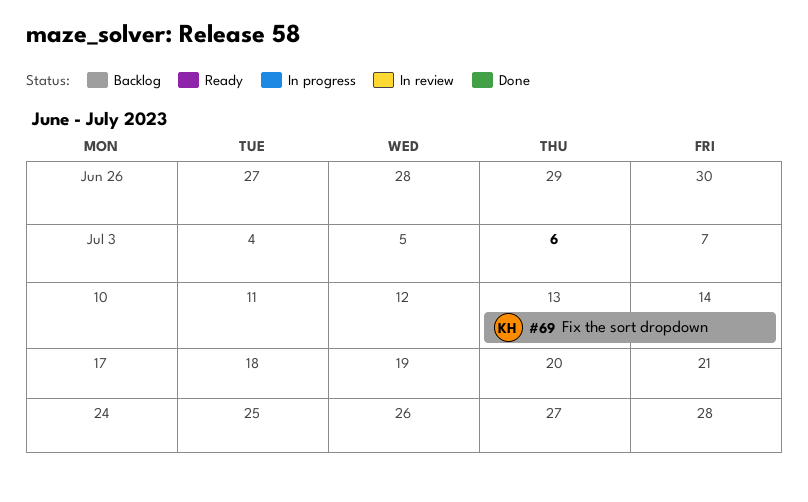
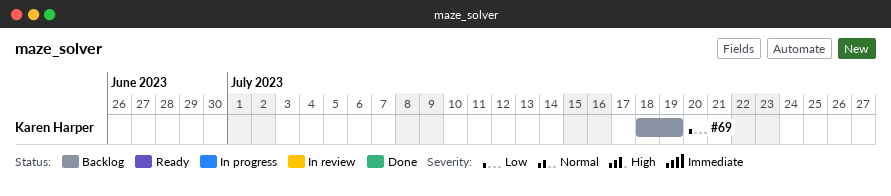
#69, start: Jul 13 -> Jul 18
#69, due: Jul 14 -> Jul 19

